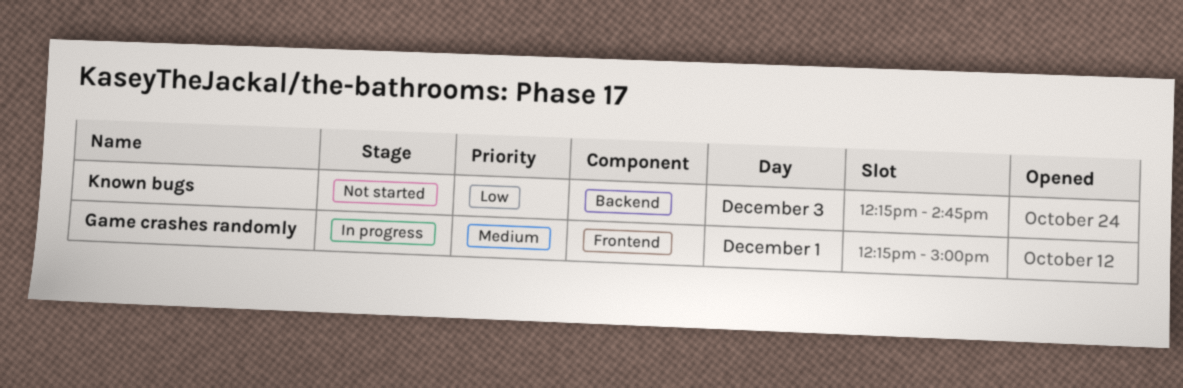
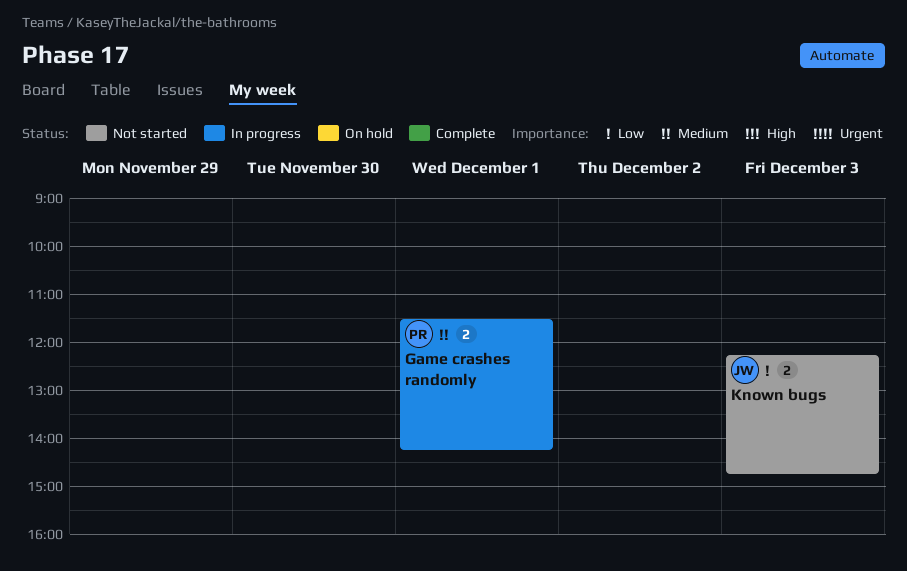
Game crashes randomly, begins: 12:15 -> 11:30
Game crashes randomly, ends: 15:00 -> 14:15

